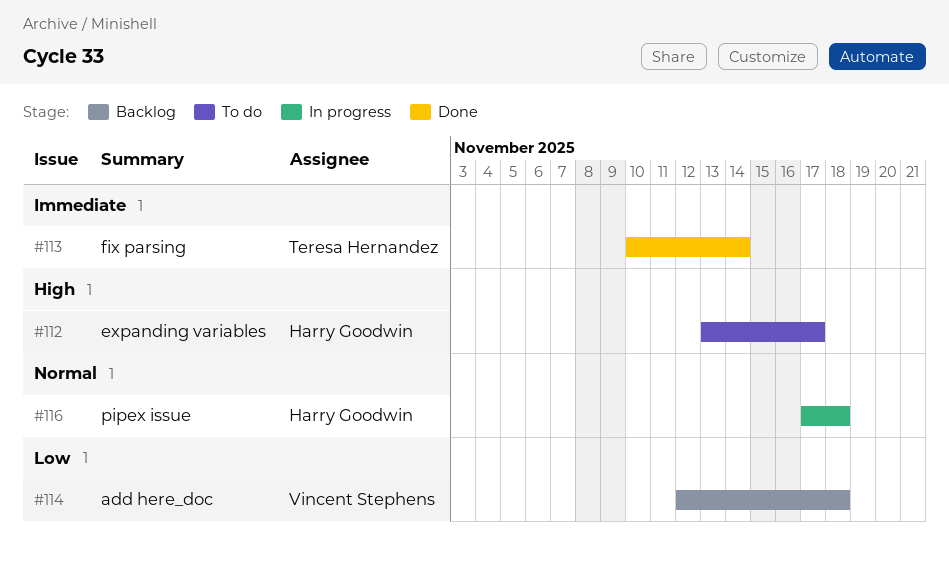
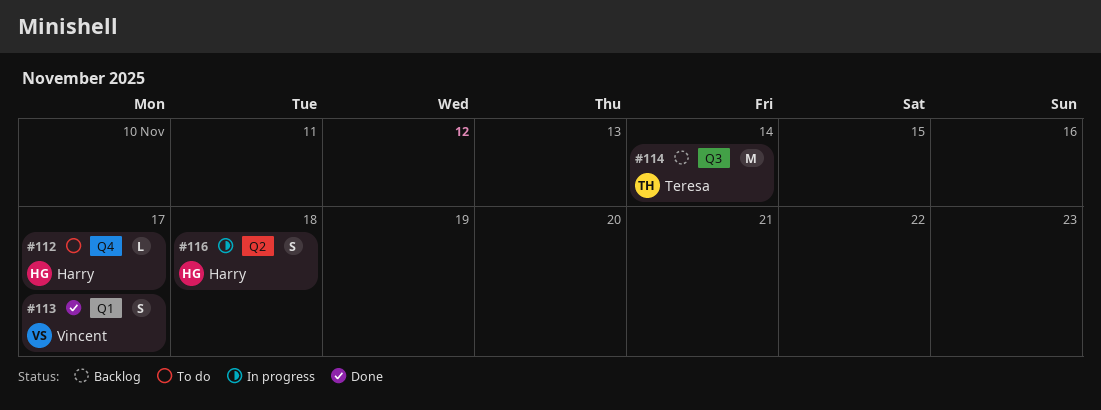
#113, owner: Teresa Hernandez -> Vincent Stephens
#113, due: Nov 14 -> Nov 17
#114, owner: Vincent Stephens -> Teresa Hernandez
#114, due: Nov 18 -> Nov 14

